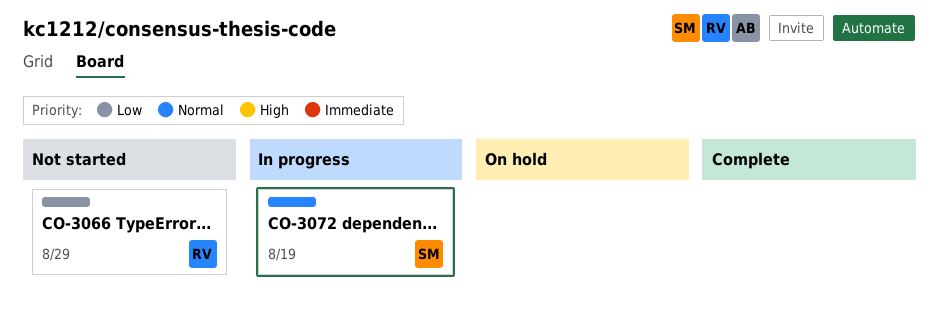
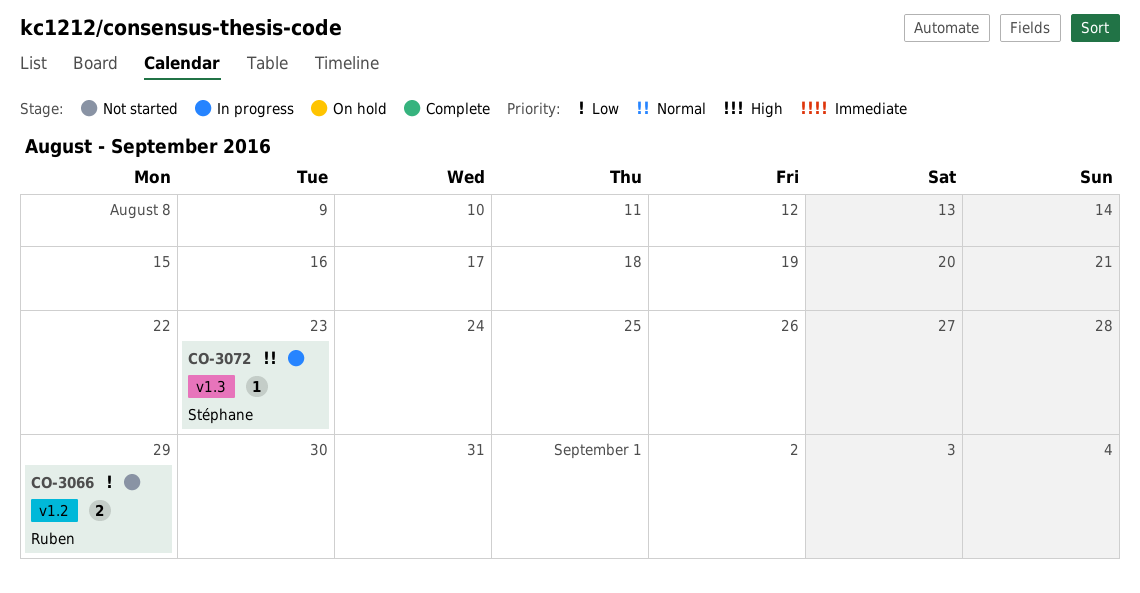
CO-3072, due: Aug 19 -> Aug 23

